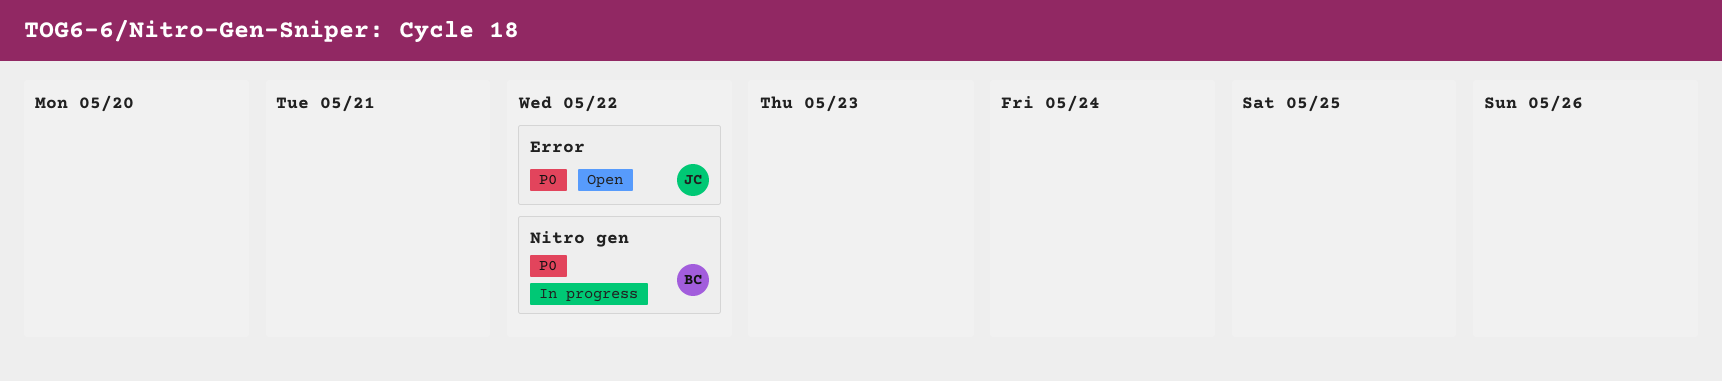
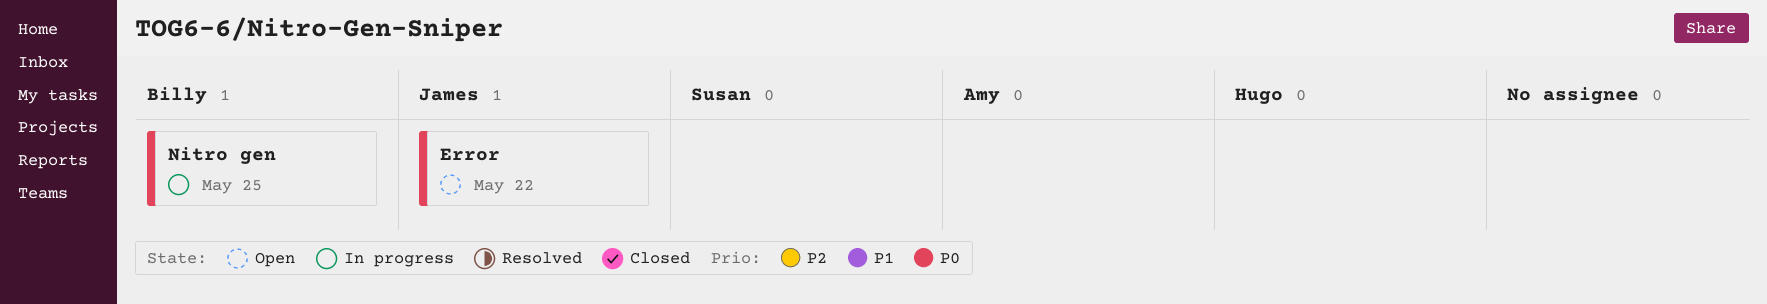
Nitro gen, due: May 22 -> May 25

